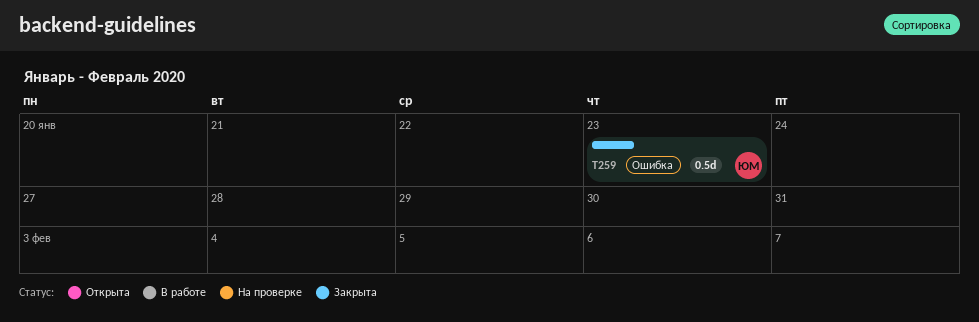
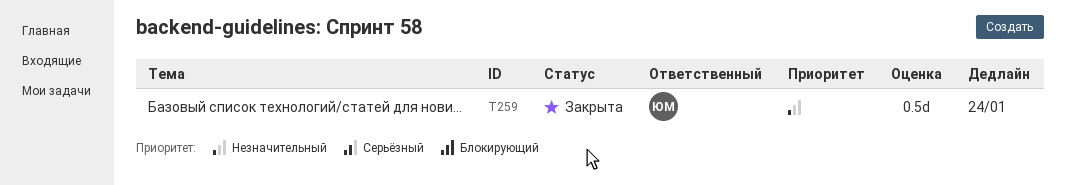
T259, due: Jan 23 -> Jan 24

